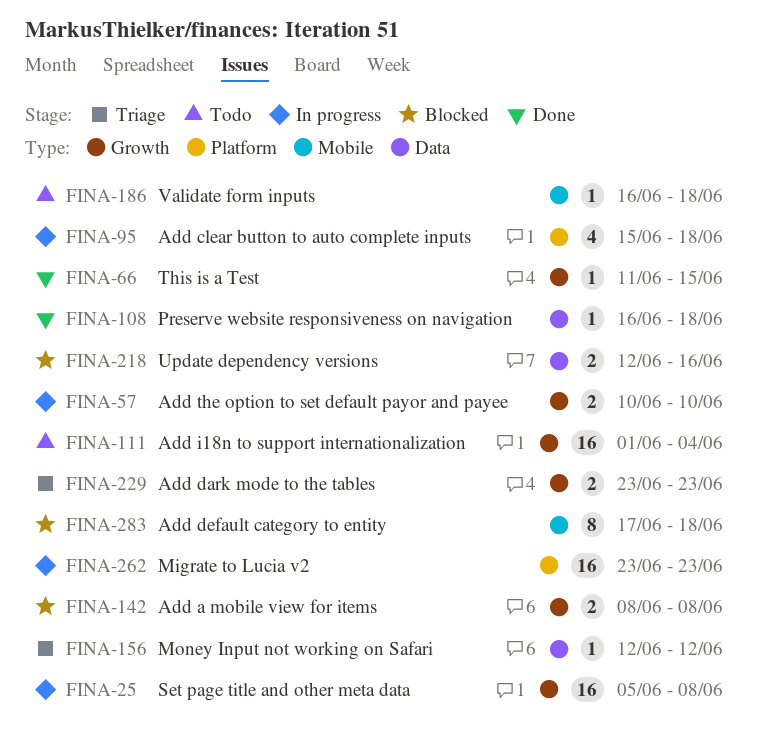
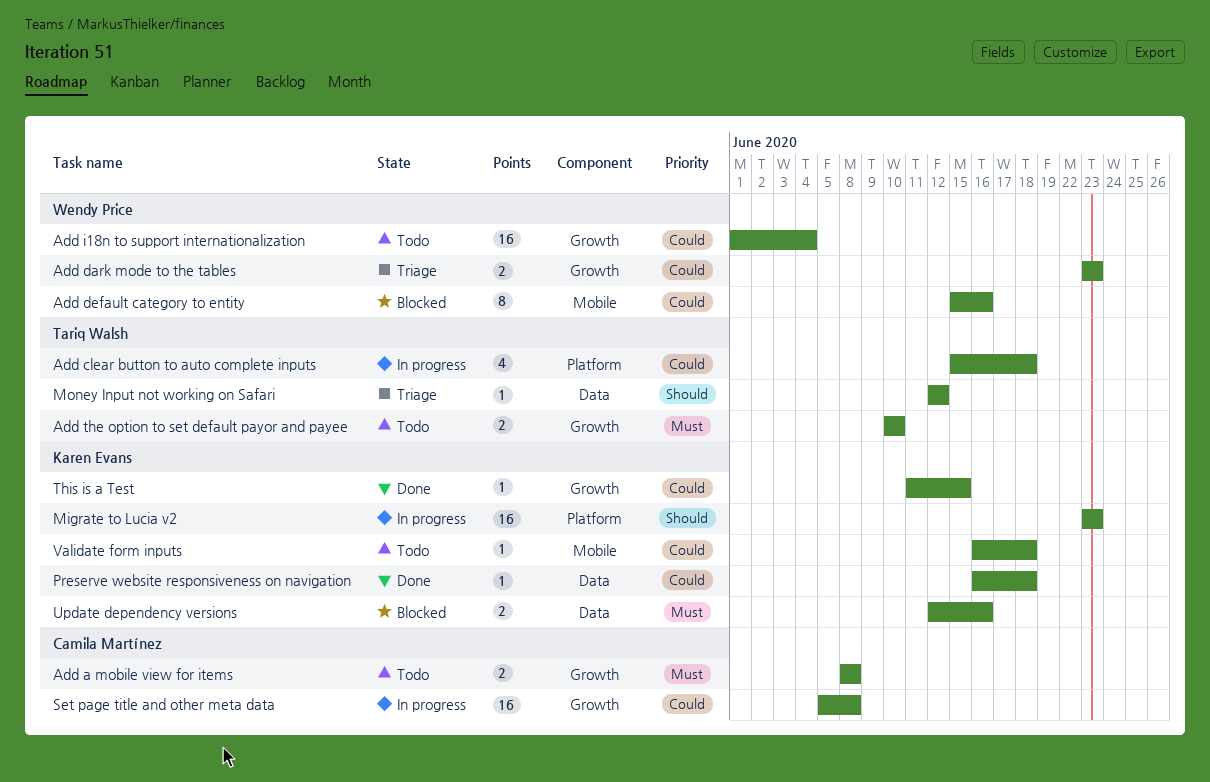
Add a mobile view for items, status: Blocked -> Todo
Add default category to entity, start: Jun 17 -> Jun 15
Add default category to entity, due: Jun 18 -> Jun 16
Add the option to set default payor and payee, status: In progress -> Todo

